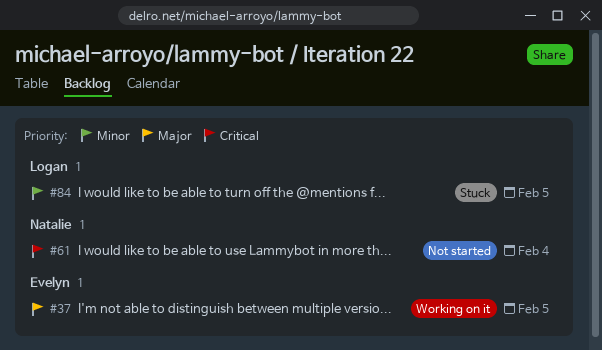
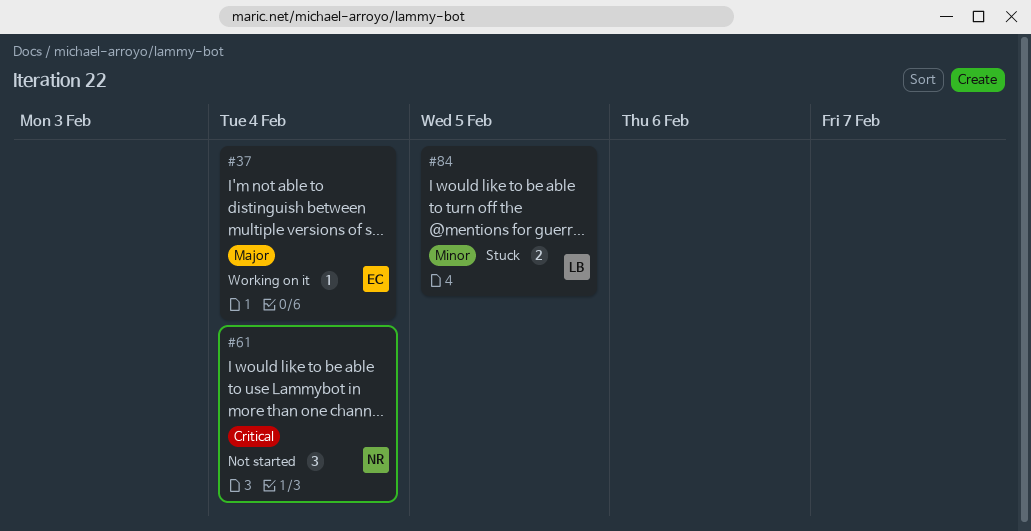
#37, due: Feb 5 -> Feb 4

